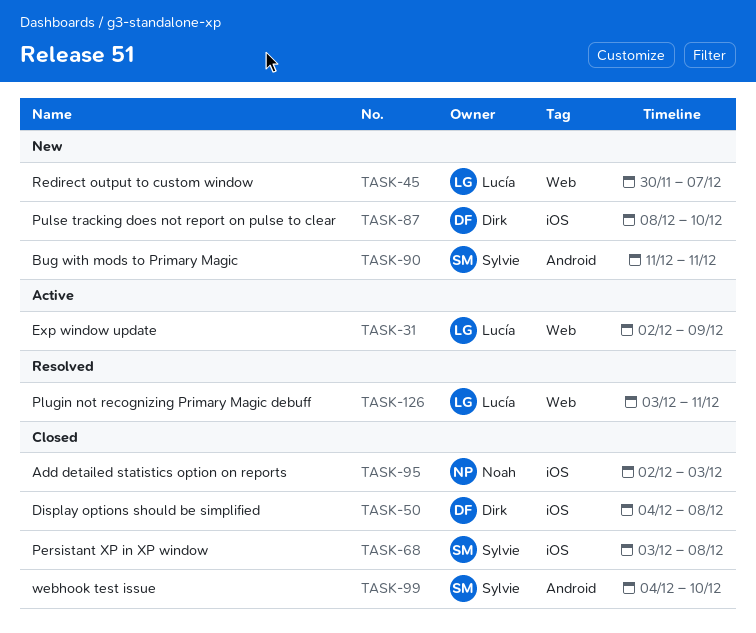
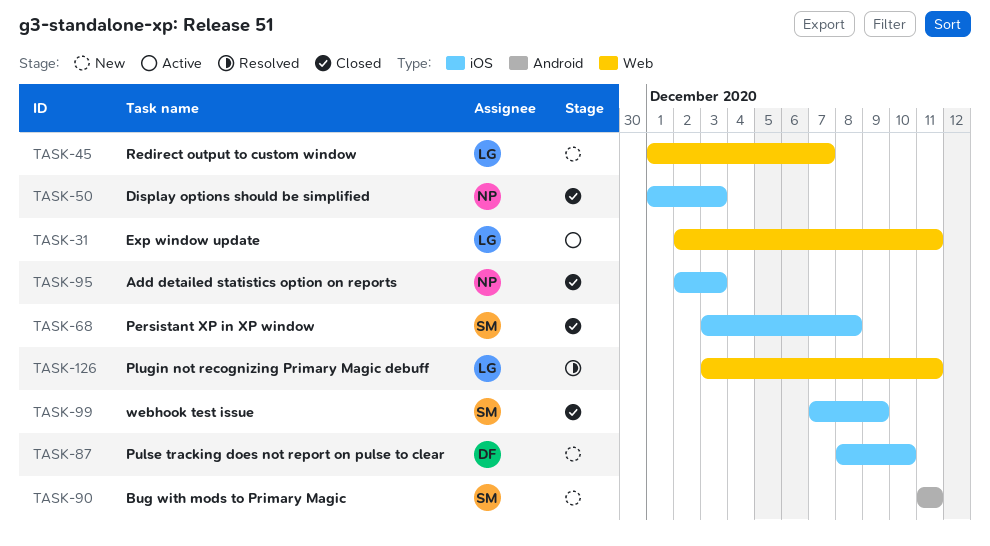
TASK-31, due: Dec 9 -> Dec 11
TASK-45, start: Nov 30 -> Dec 1
TASK-50, owner: Dirk -> Noah
TASK-50, start: Dec 4 -> Dec 1
TASK-50, due: Dec 8 -> Dec 3
TASK-99, label: Android -> iOS
TASK-99, start: Dec 4 -> Dec 7
TASK-99, due: Dec 10 -> Dec 9

